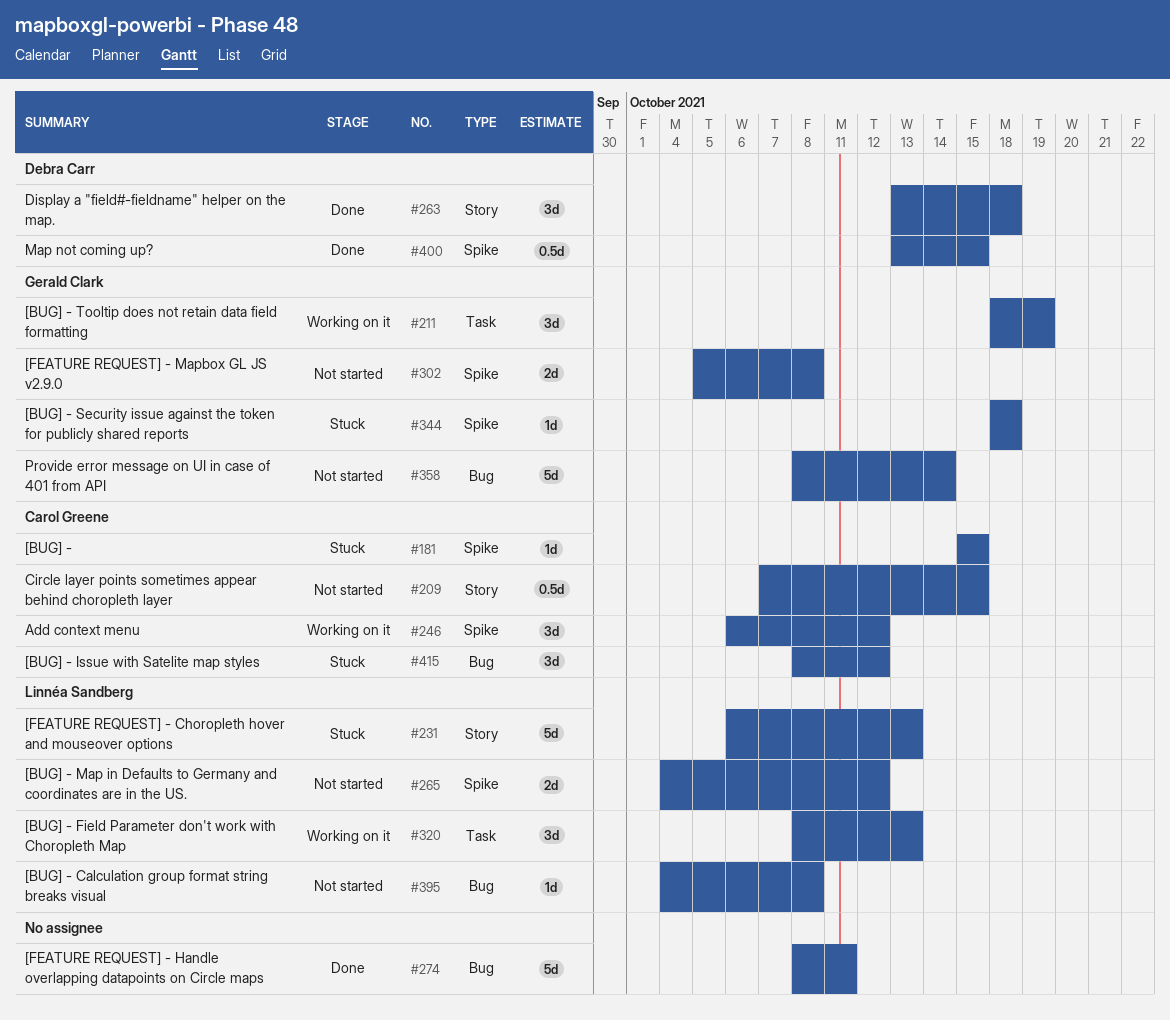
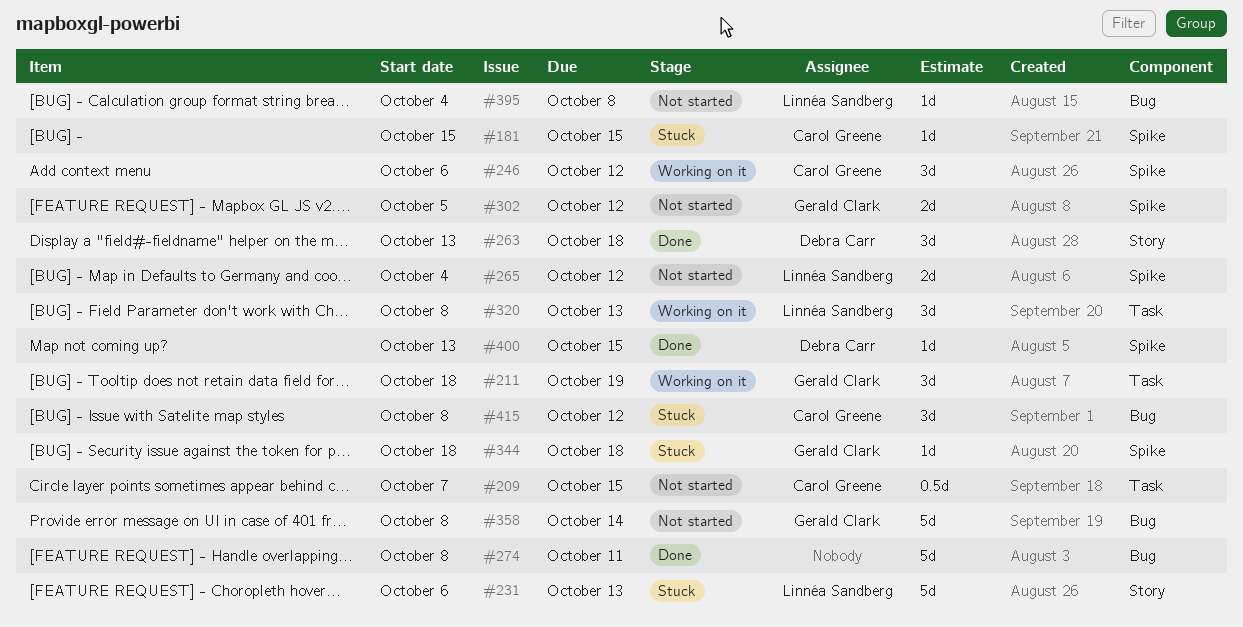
#209, label: Story -> Task
#302, due: Oct 8 -> Oct 12
#400, estimate: 0.5d -> 1d

